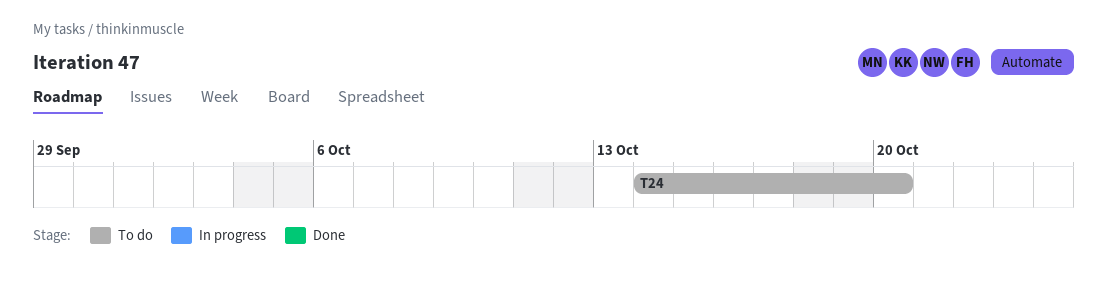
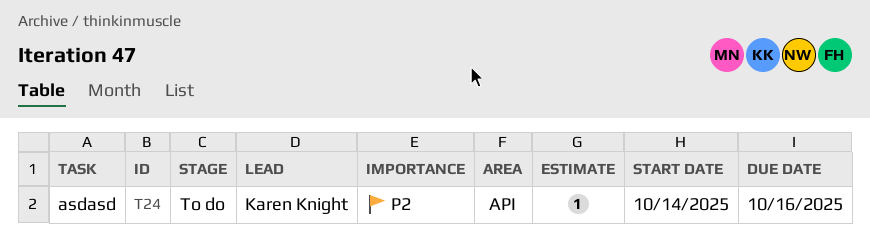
T24, due: Oct 20 -> Oct 16

